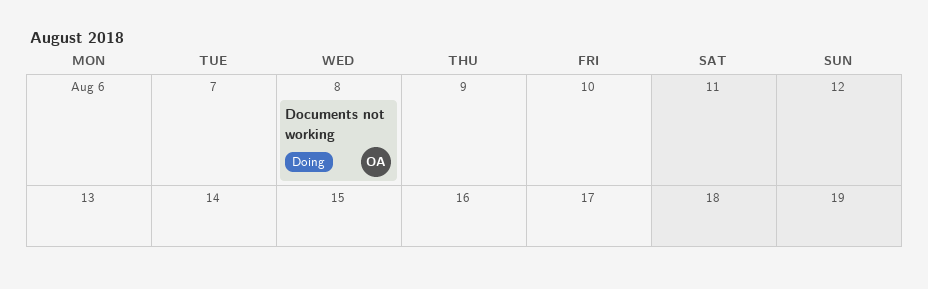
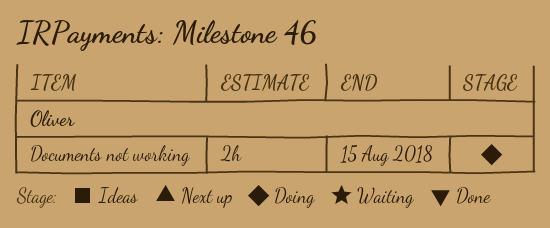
Documents not working, due: Aug 8 -> Aug 15

